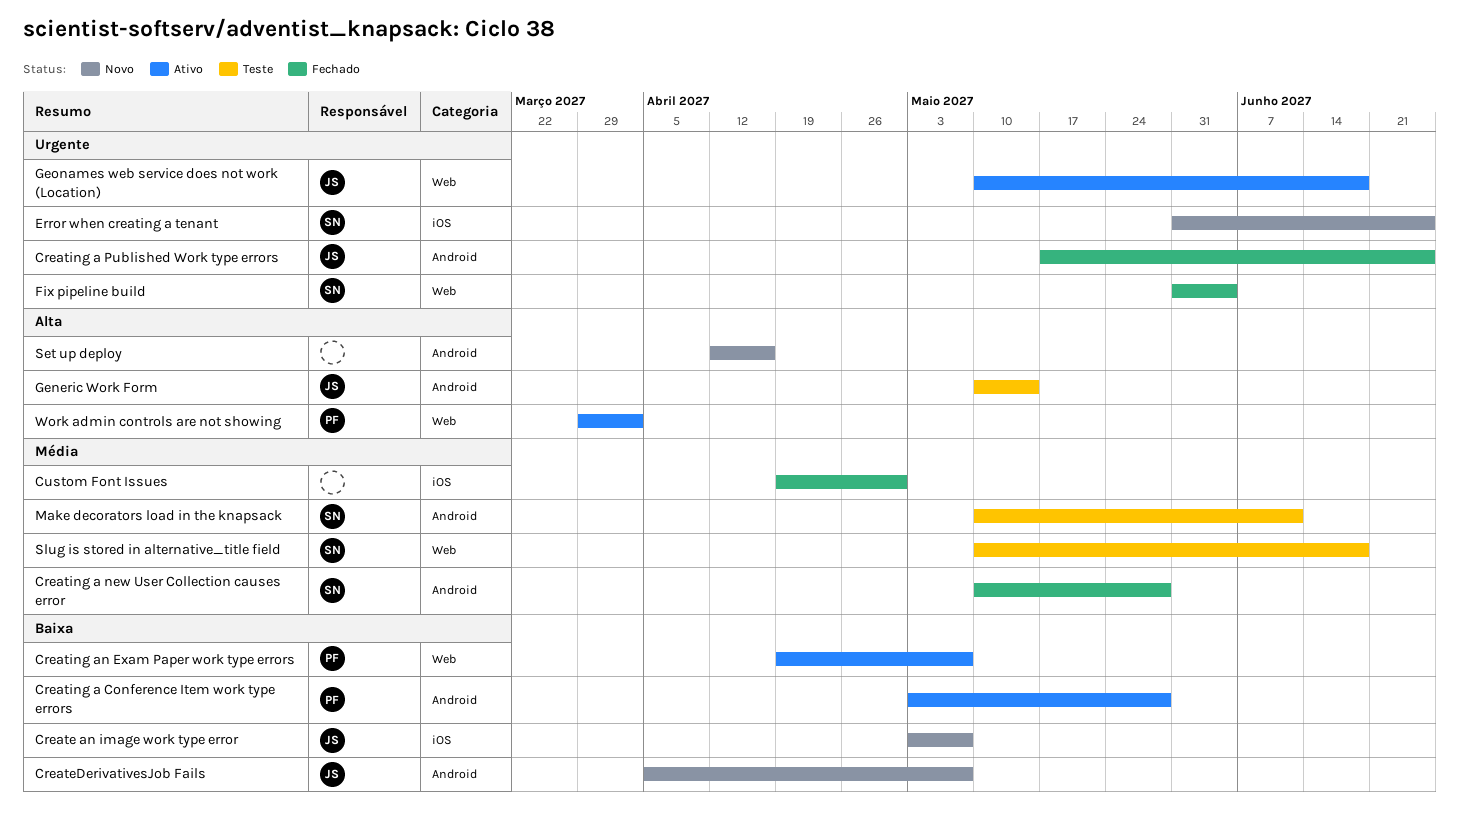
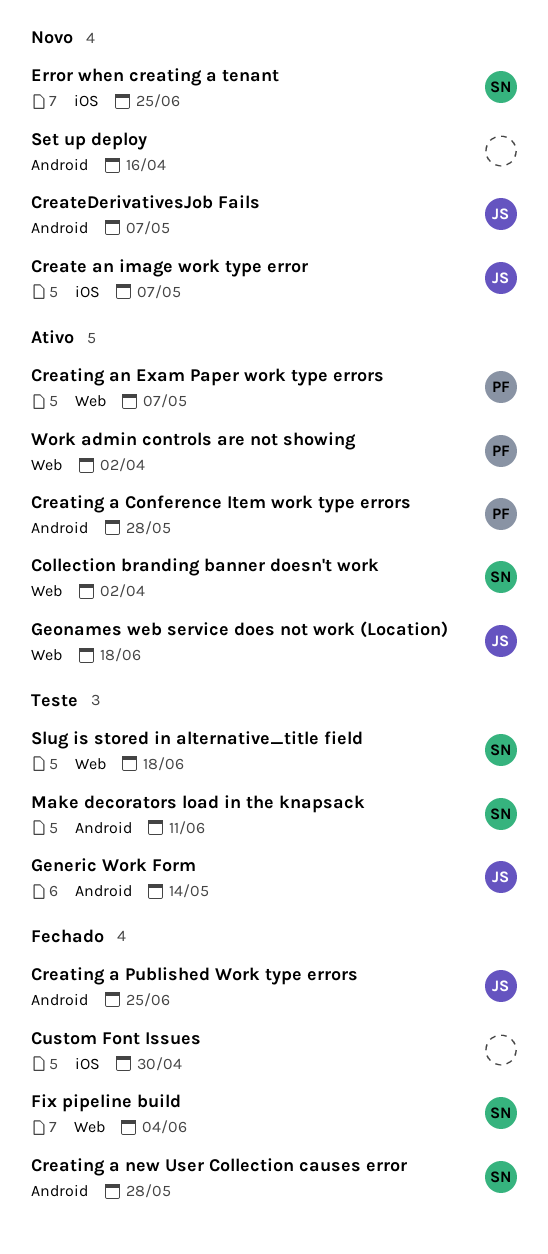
Collection branding banner doesn't work: none -> present

